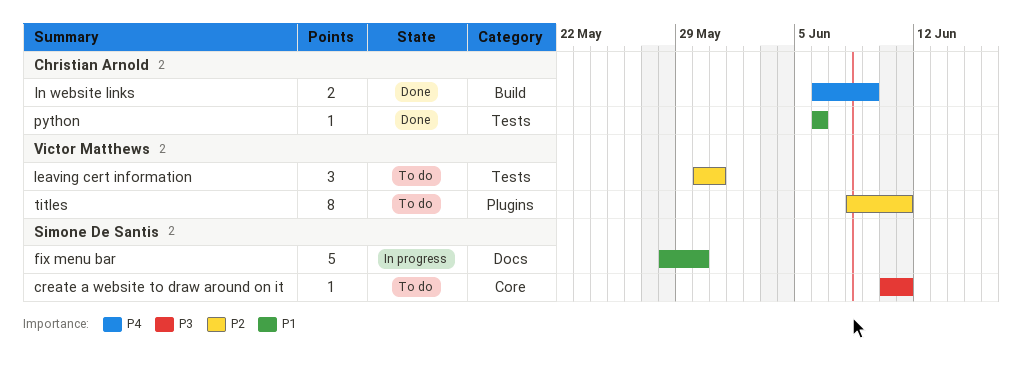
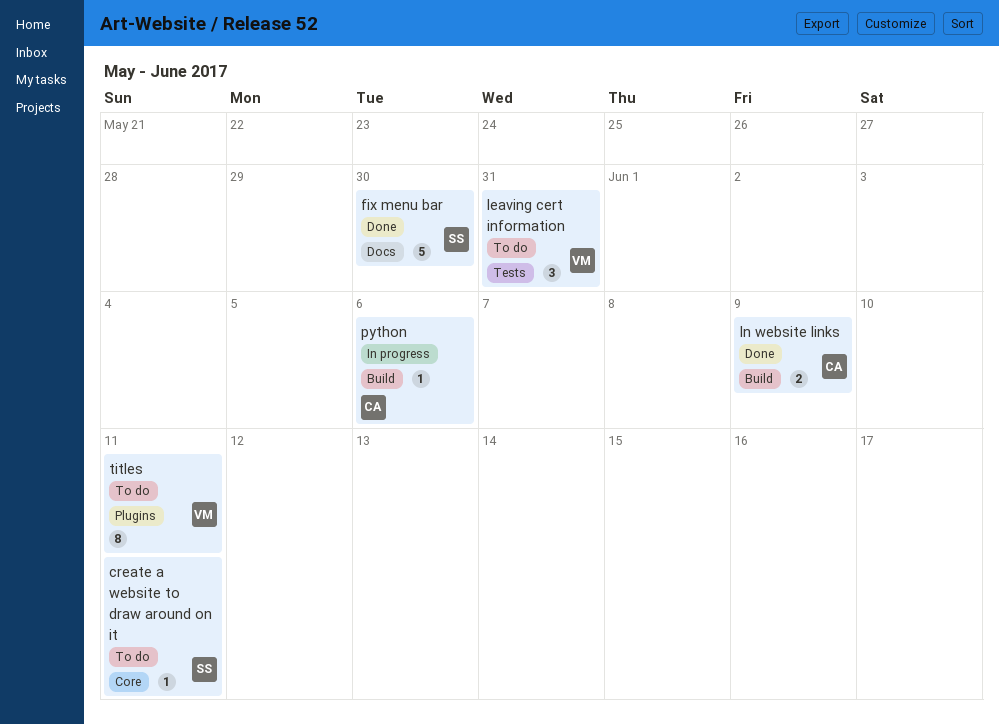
fix menu bar, status: In progress -> Done
python, status: Done -> In progress
python, label: Tests -> Build

